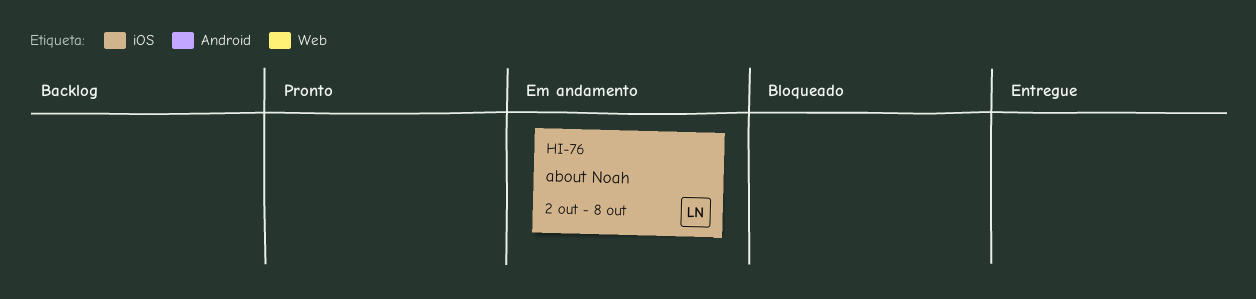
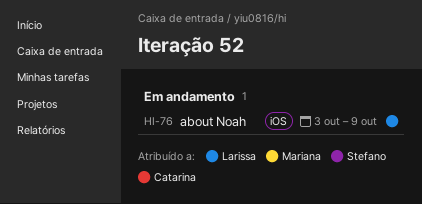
HI-76, start: Oct 2 -> Oct 3
HI-76, due: Oct 8 -> Oct 9

